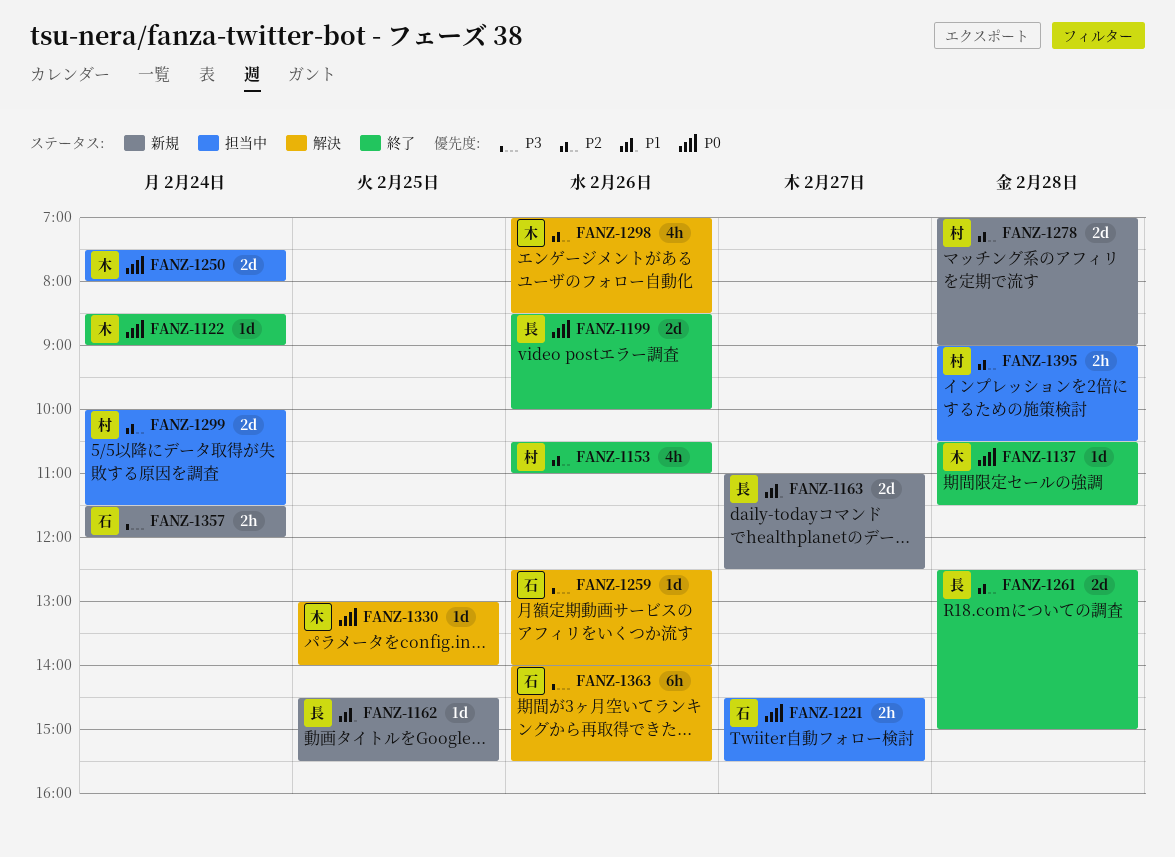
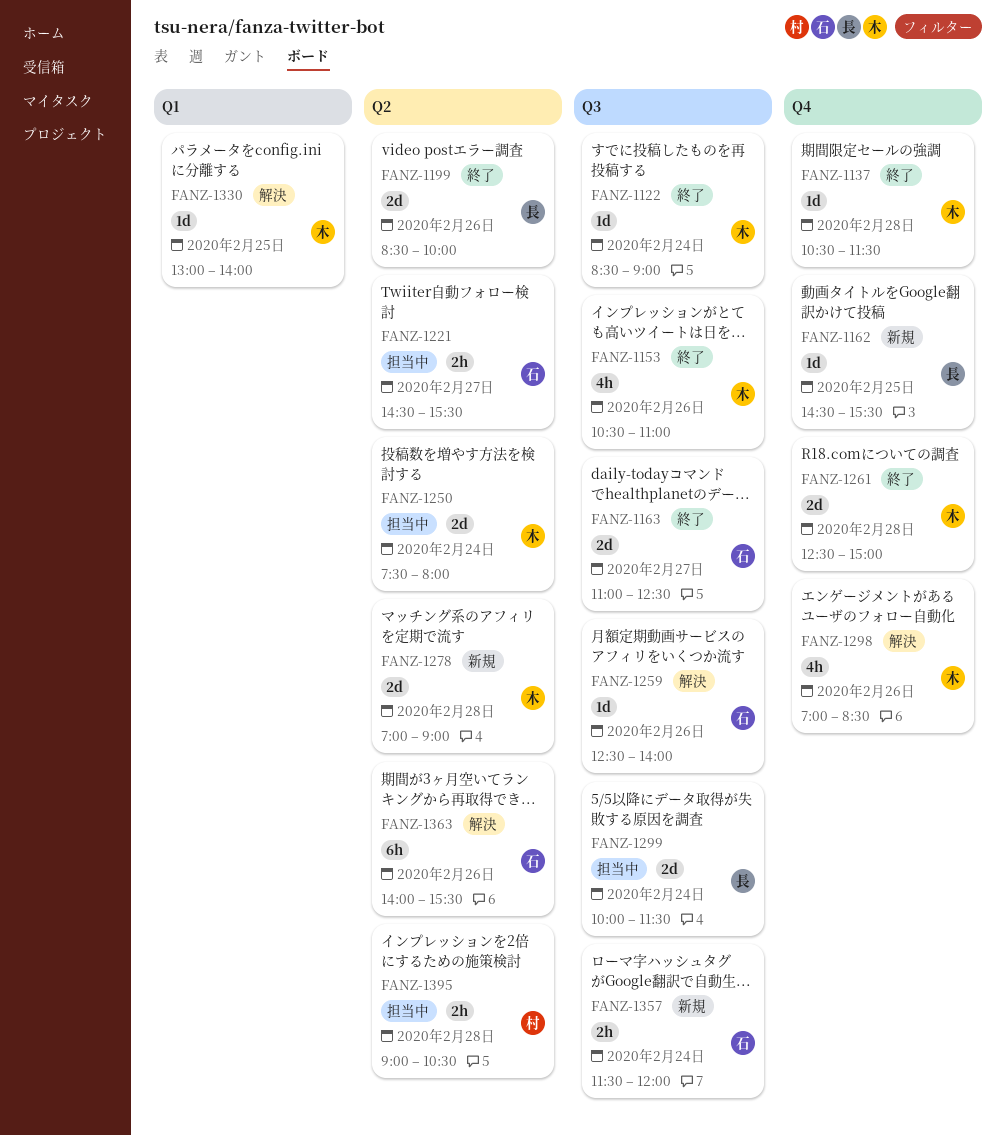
FANZ-1153, owner: 村 -> 木
FANZ-1163, status: 新規 -> 終了
FANZ-1163, owner: 長 -> 石
FANZ-1261, owner: 長 -> 木
FANZ-1278, owner: 村 -> 木
FANZ-1299, owner: 村 -> 長

